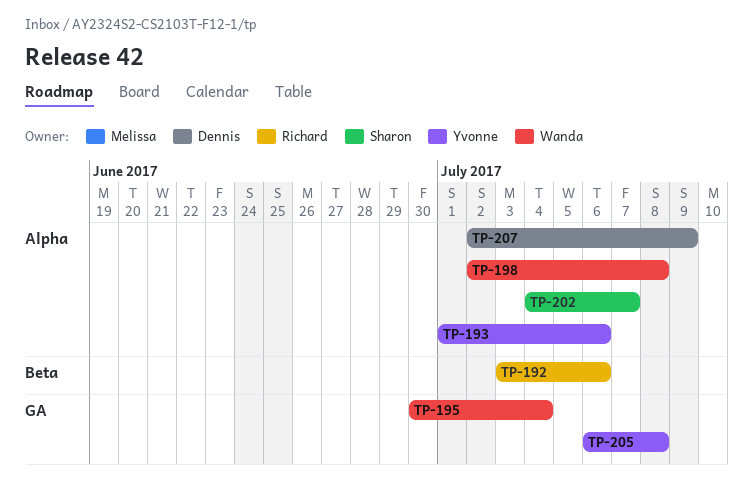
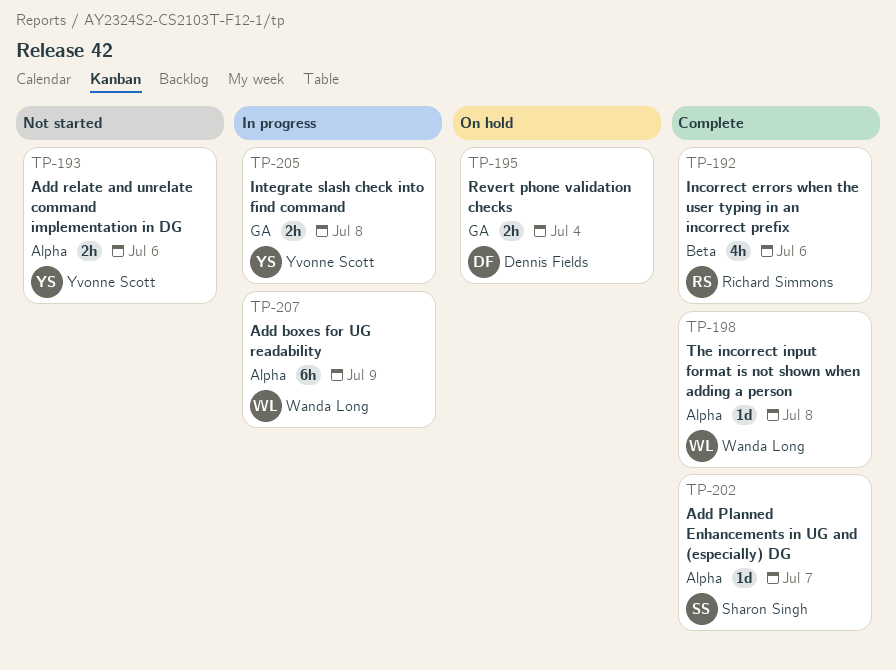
TP-195, owner: Wanda Long -> Dennis Fields
TP-207, owner: Dennis Fields -> Wanda Long

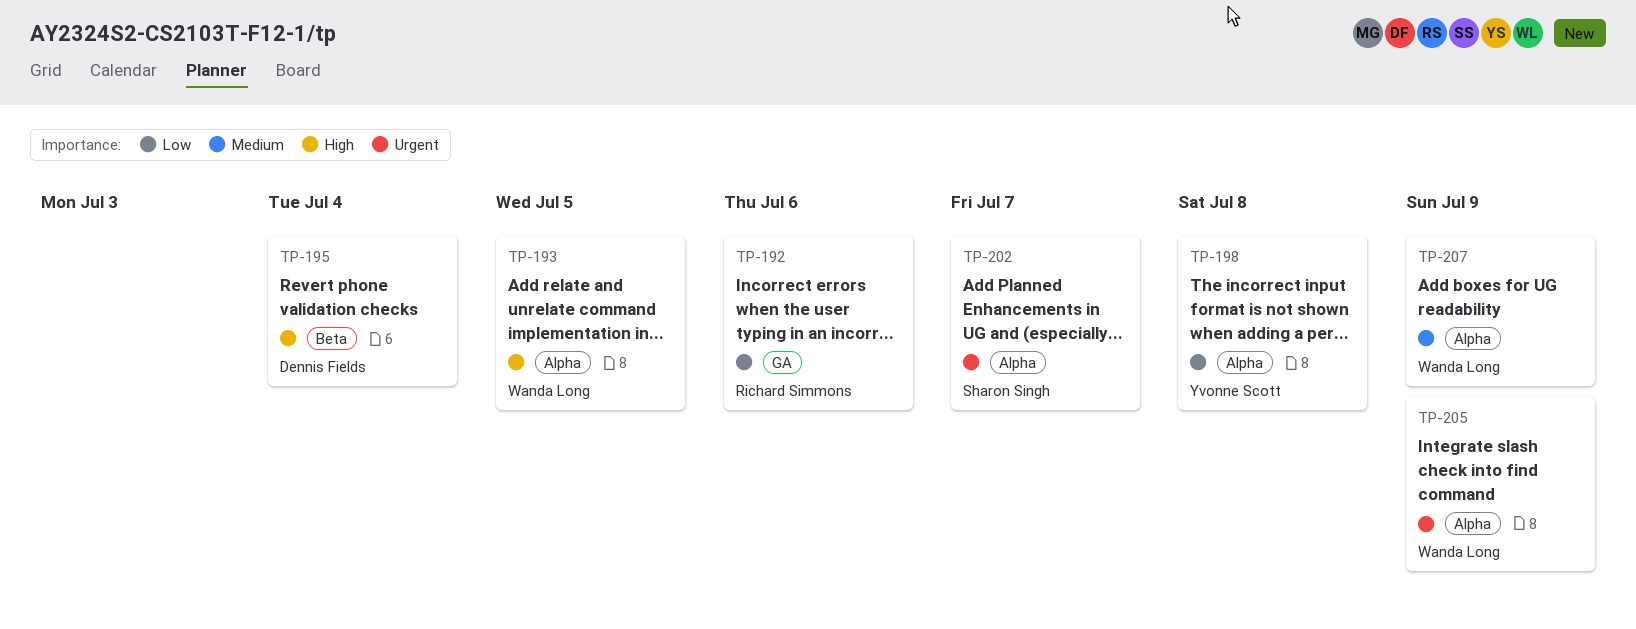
TP-192, label: Beta -> GA
TP-193, owner: Yvonne Scott -> Wanda Long
TP-193, due: Jul 6 -> Jul 5
TP-195, label: GA -> Beta
TP-198, owner: Wanda Long -> Yvonne Scott
TP-205, owner: Yvonne Scott -> Wanda Long
TP-205, label: GA -> Alpha
TP-205, due: Jul 8 -> Jul 9

